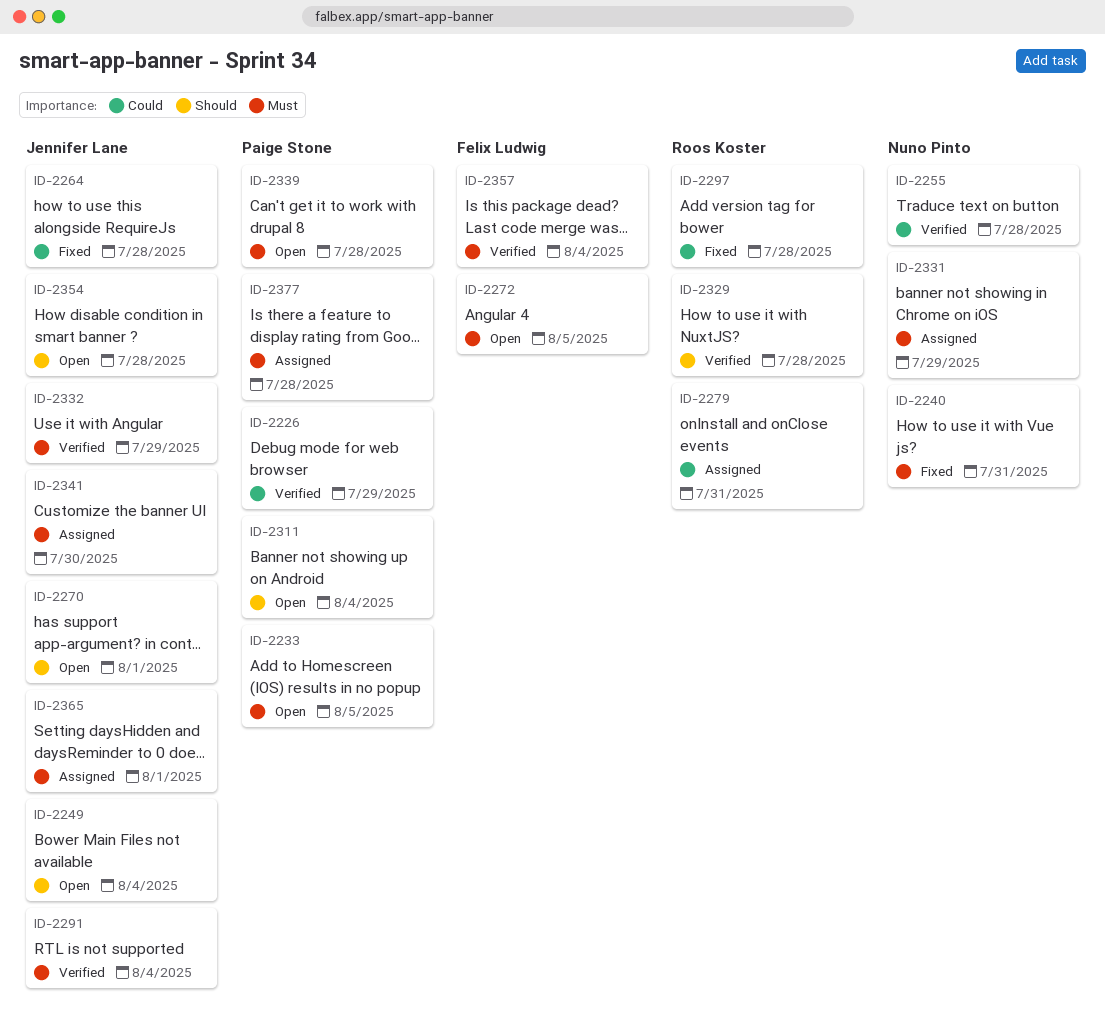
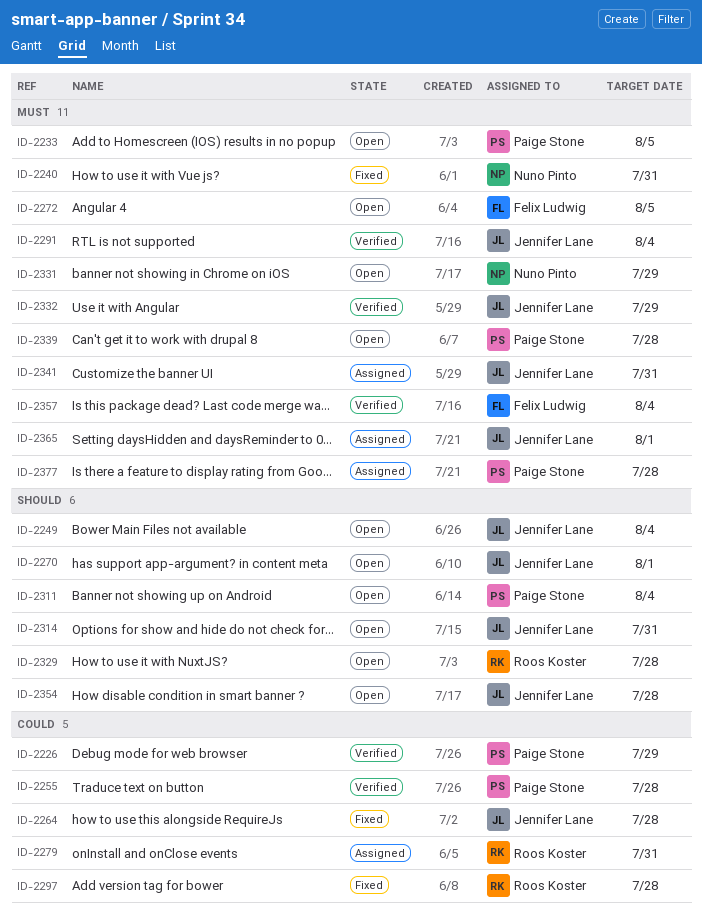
ID-2255, owner: Nuno Pinto -> Paige Stone
ID-2314: none -> present
ID-2329, status: Verified -> Open
ID-2331, status: Assigned -> Open
ID-2341, due: Jul 30 -> Jul 31

